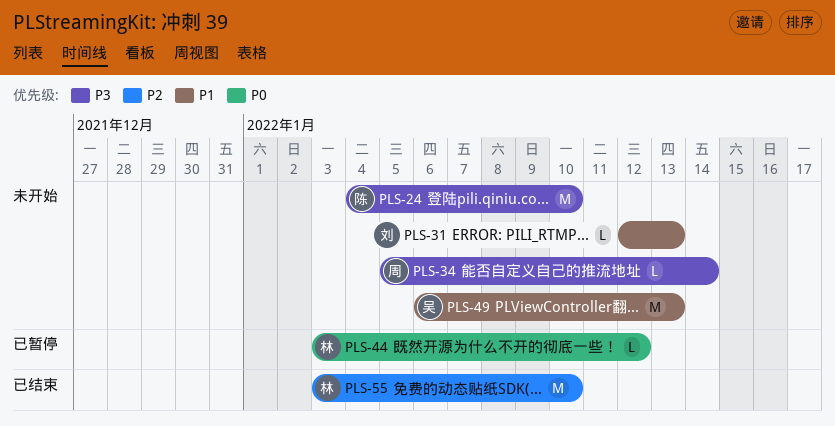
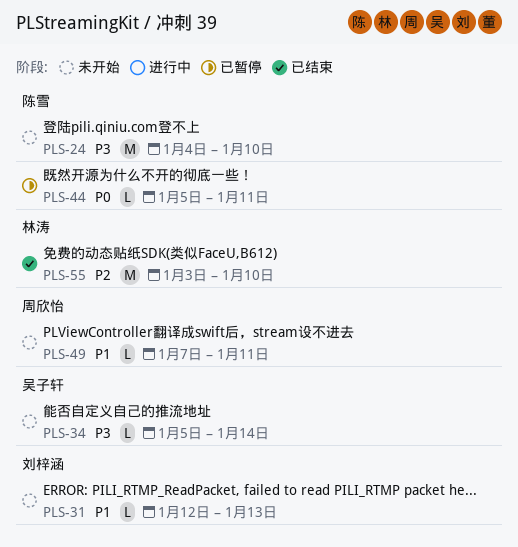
PLS-34, owner: 周欣怡 -> 吴子轩
PLS-44, owner: 林涛 -> 陈雪
PLS-44, start: Jan 3 -> Jan 5
PLS-44, due: Jan 12 -> Jan 11
PLS-49, owner: 吴子轩 -> 周欣怡
PLS-49, estimate: M -> L
PLS-49, start: Jan 6 -> Jan 7
PLS-49, due: Jan 13 -> Jan 11

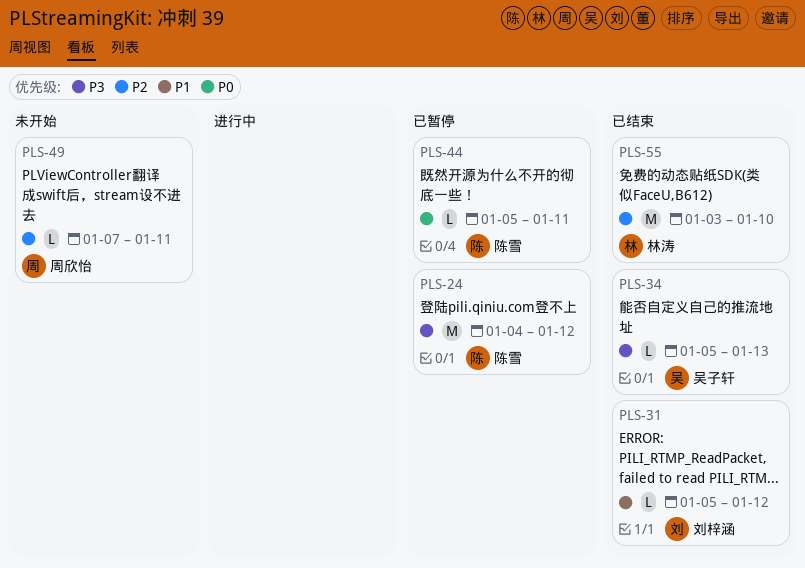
PLS-24, status: 未开始 -> 已暂停
PLS-24, due: Jan 10 -> Jan 12
PLS-31, status: 未开始 -> 已结束
PLS-31, start: Jan 12 -> Jan 5
PLS-31, due: Jan 13 -> Jan 12
PLS-34, status: 未开始 -> 已结束
PLS-34, due: Jan 14 -> Jan 13
PLS-49, priority: P1 -> P2

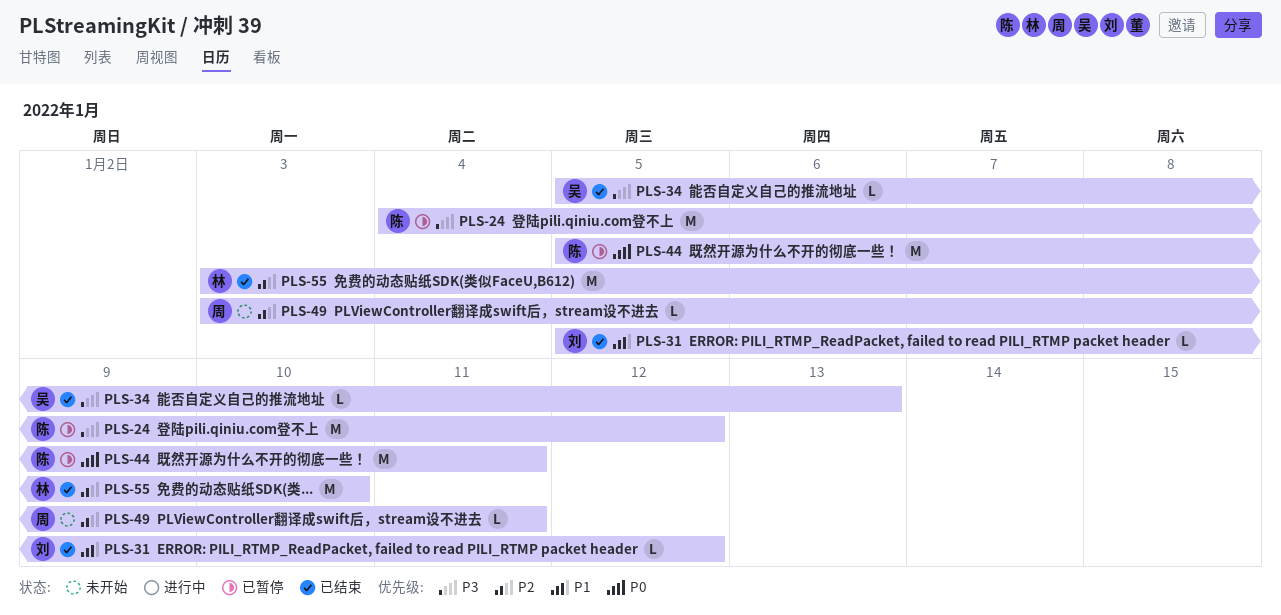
PLS-44, estimate: L -> M
PLS-49, start: Jan 7 -> Jan 3

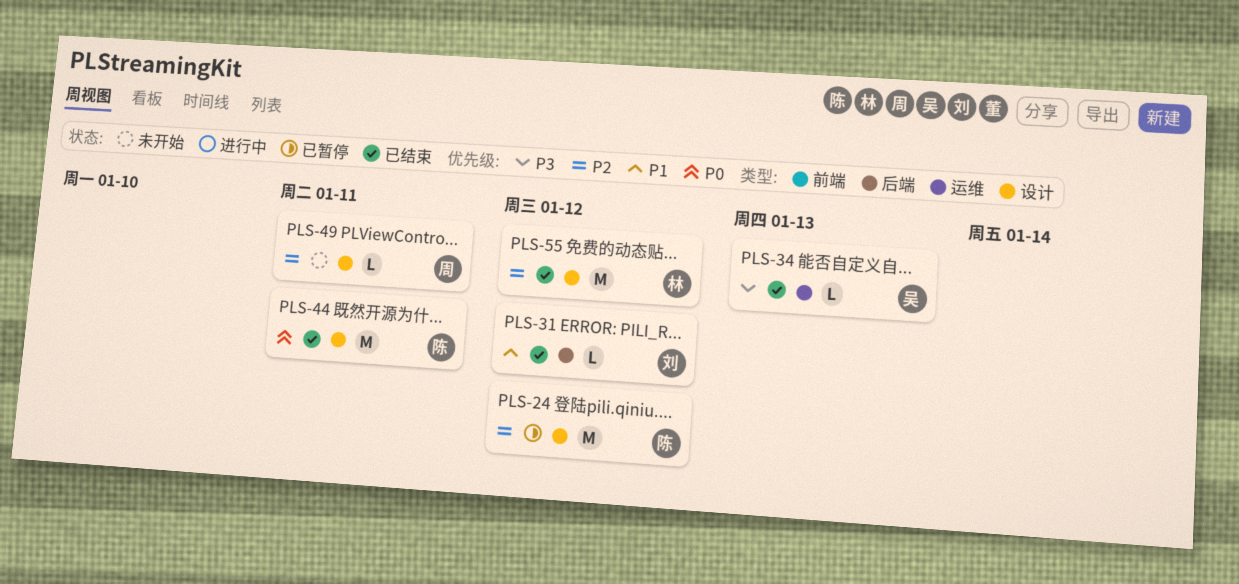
PLS-24, priority: P3 -> P2
PLS-44, status: 已暂停 -> 已结束
PLS-55, due: Jan 10 -> Jan 12

